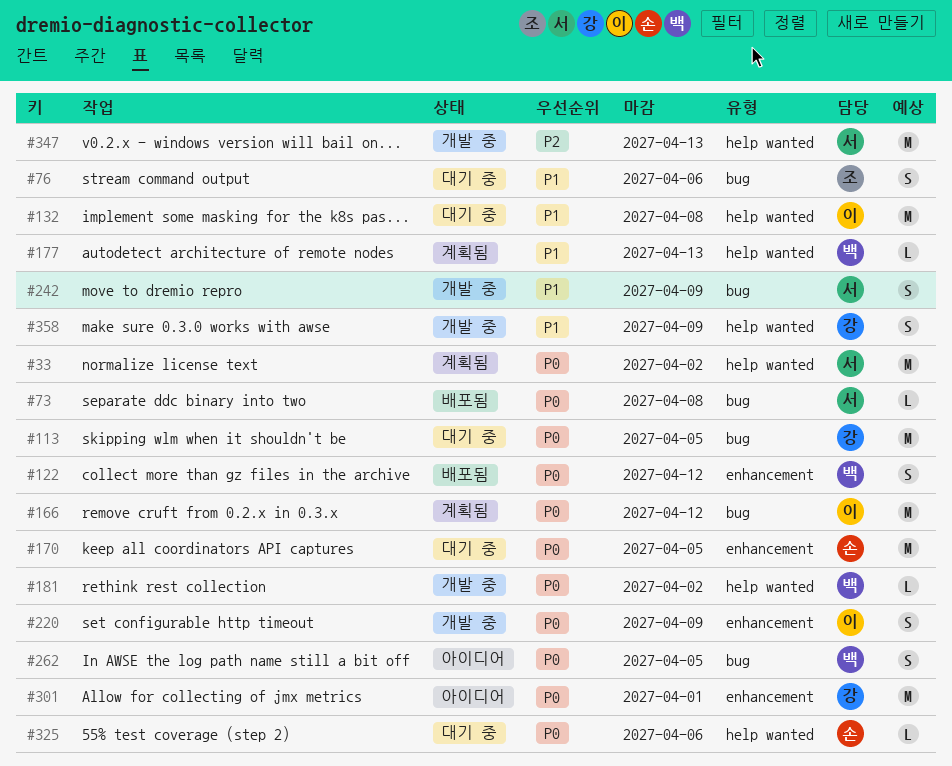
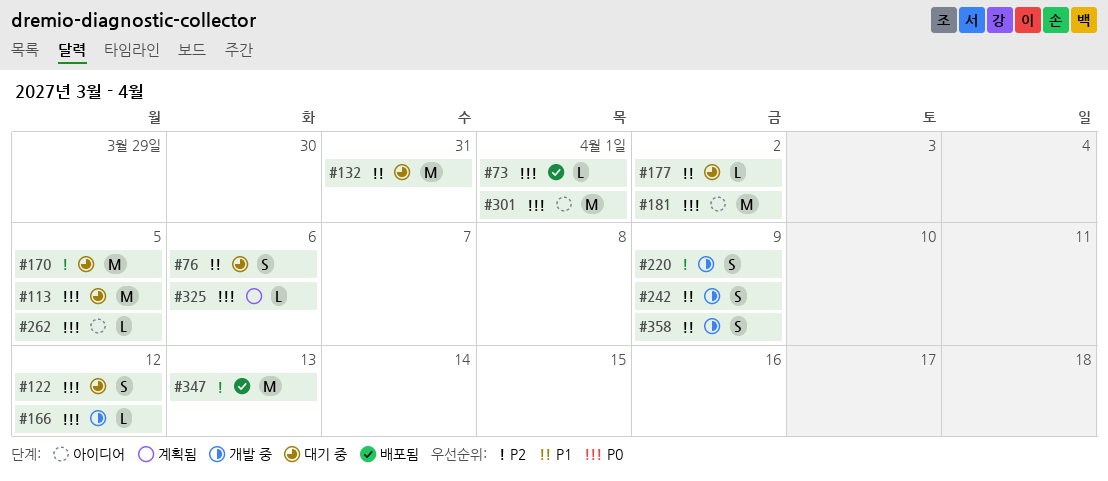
#33: present -> none
#73, due: Apr 8 -> Apr 1
#122, status: 배포됨 -> 대기 중
#132, due: Apr 8 -> Mar 31
#166, status: 계획됨 -> 개발 중
#166, estimate: M -> L
#170, priority: P0 -> P2
#177, status: 계획됨 -> 대기 중
#177, due: Apr 13 -> Apr 2
#181, status: 개발 중 -> 아이디어
#181, estimate: L -> M
#220, priority: P0 -> P2
#262, estimate: S -> L
#325, status: 대기 중 -> 계획됨
#347, status: 개발 중 -> 배포됨

